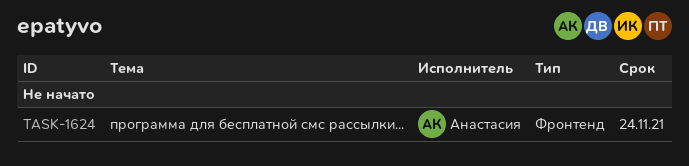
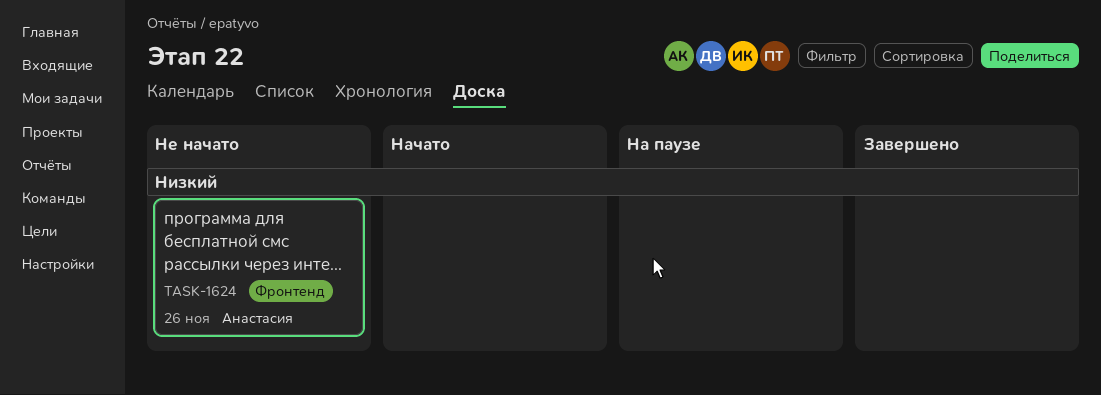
TASK-1624, due: Nov 24 -> Nov 26

